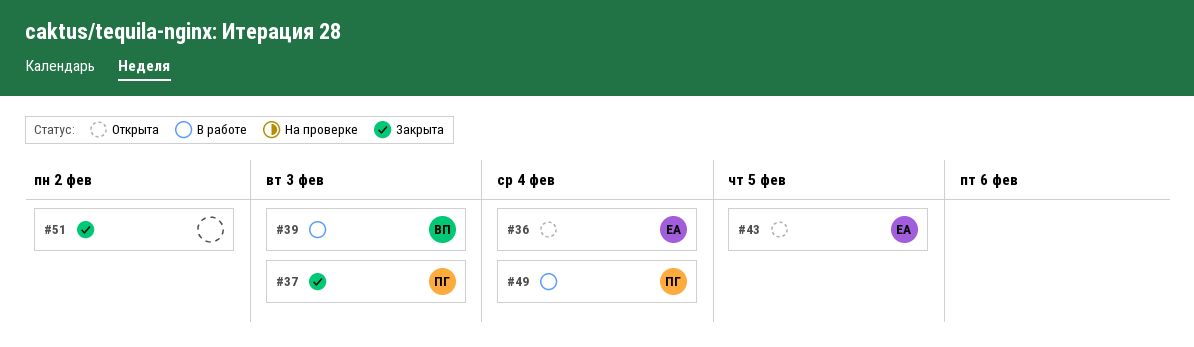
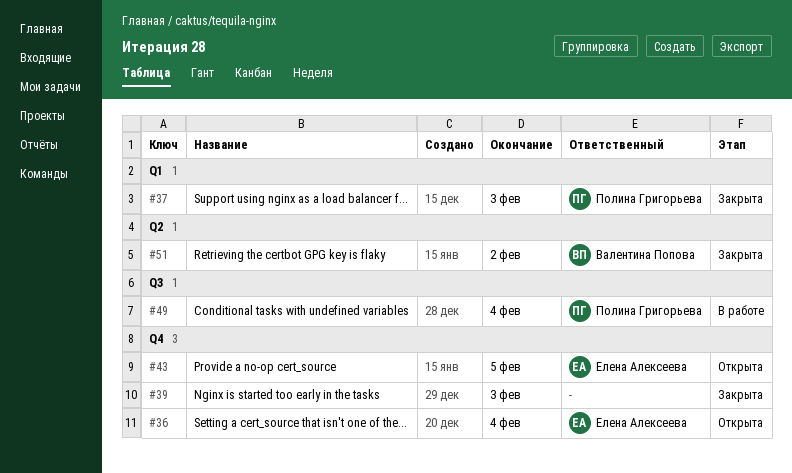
#39, status: В работе -> Закрыта
#39, owner: Валентина Попова -> none
#51, owner: none -> Валентина Попова

